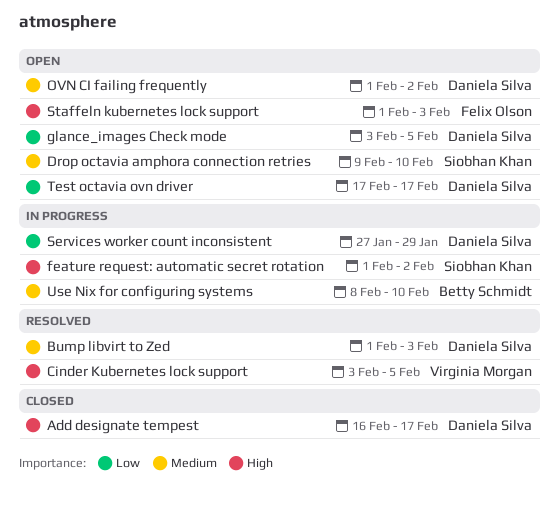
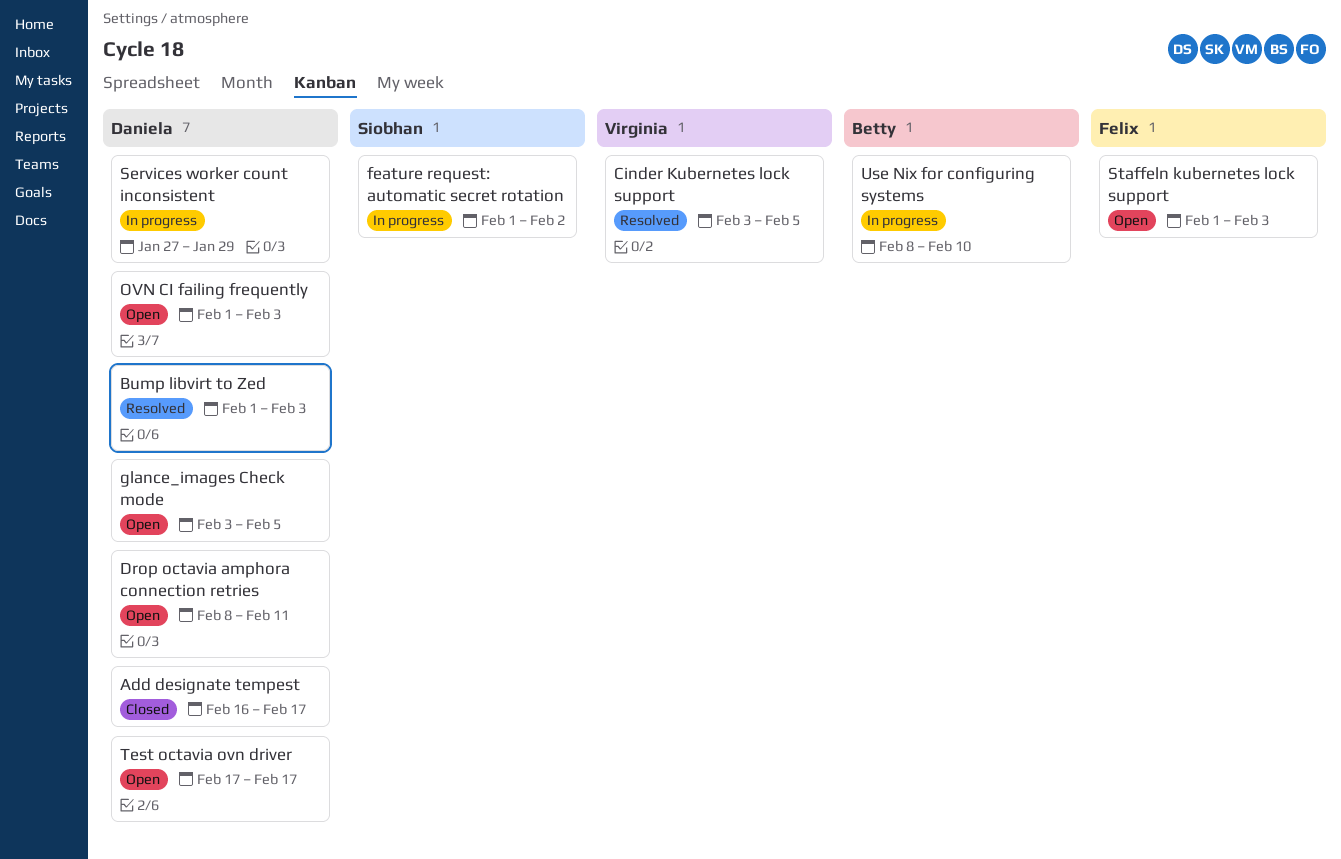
Drop octavia amphora connection retries, owner: Siobhan Khan -> Daniela Silva
Drop octavia amphora connection retries, start: Feb 9 -> Feb 8
Drop octavia amphora connection retries, due: Feb 10 -> Feb 11
OVN CI failing frequently, due: Feb 2 -> Feb 3

